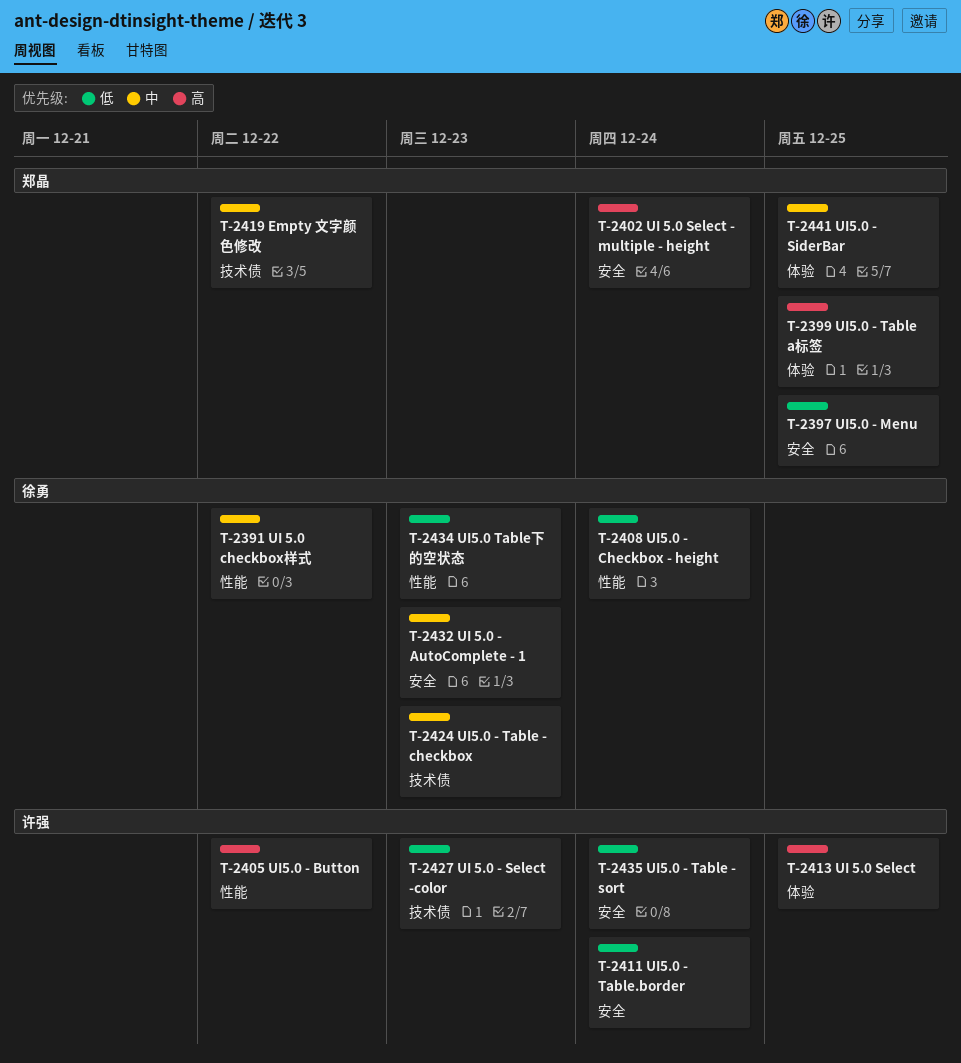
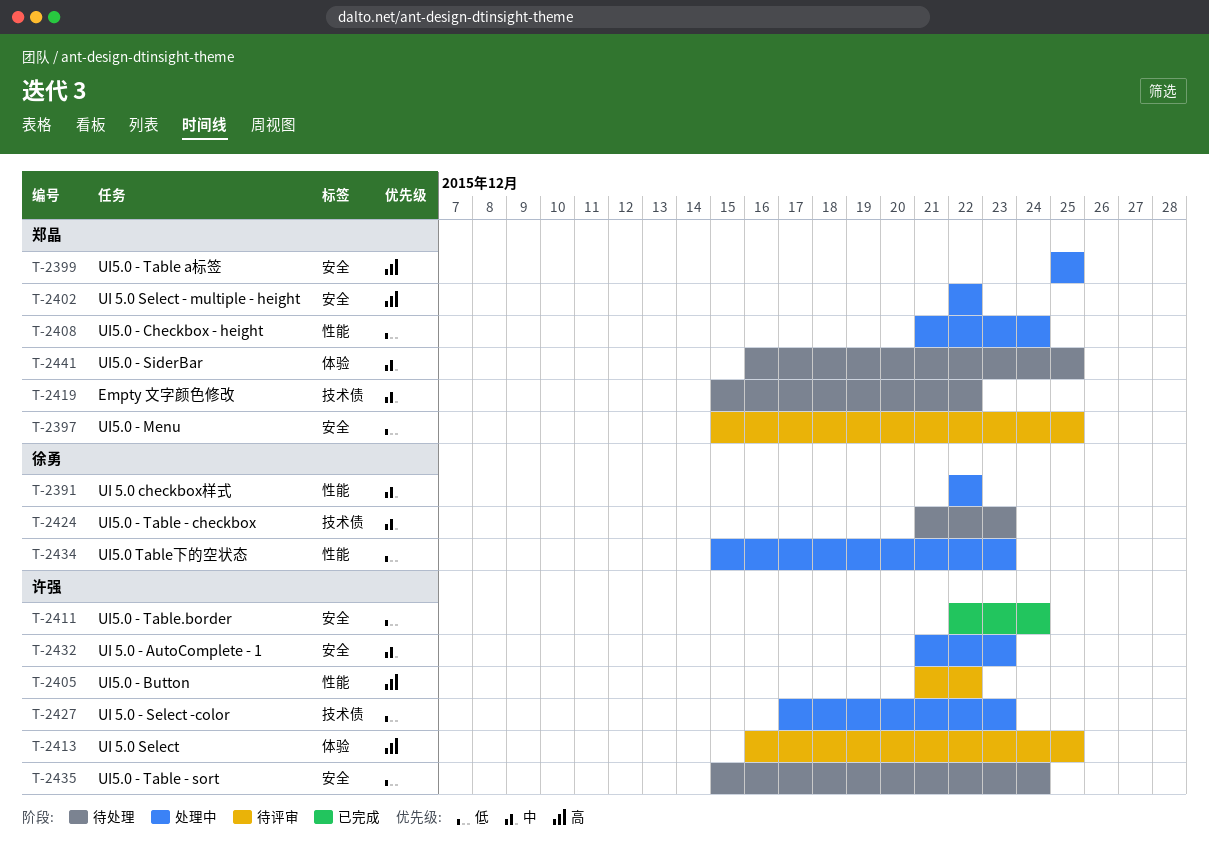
T-2399, label: 体验 -> 安全
T-2402, due: Dec 24 -> Dec 22
T-2408, owner: 徐勇 -> 郑晶
T-2432, owner: 徐勇 -> 许强

